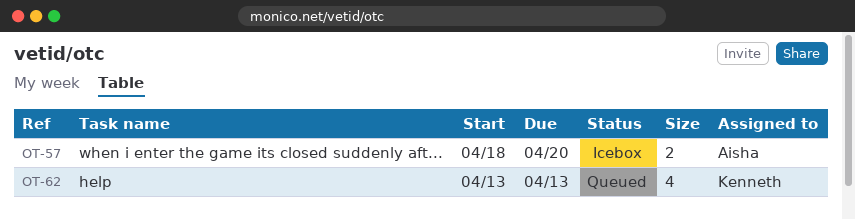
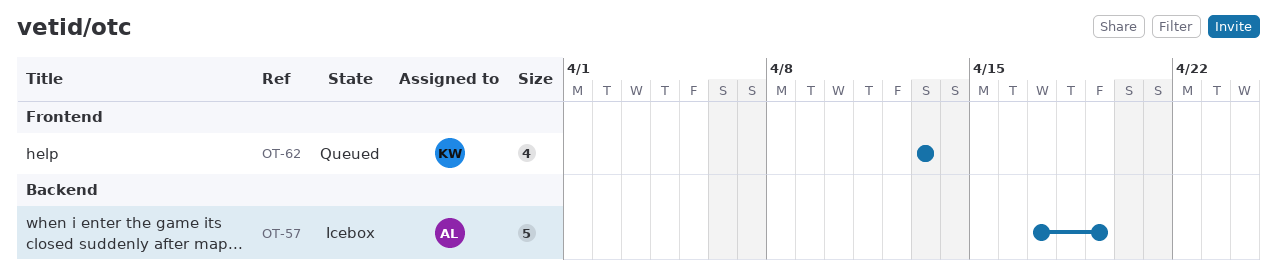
OT-57, estimate: 2 -> 5
OT-57, start: Apr 18 -> Apr 17
OT-57, due: Apr 20 -> Apr 19

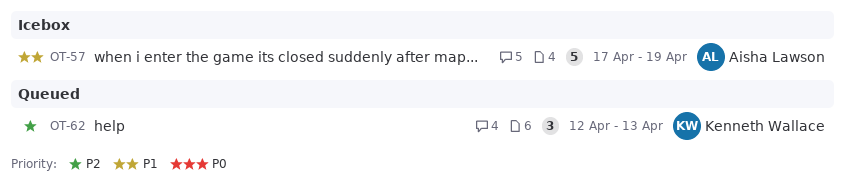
OT-62, estimate: 4 -> 3
OT-62, start: Apr 13 -> Apr 12

